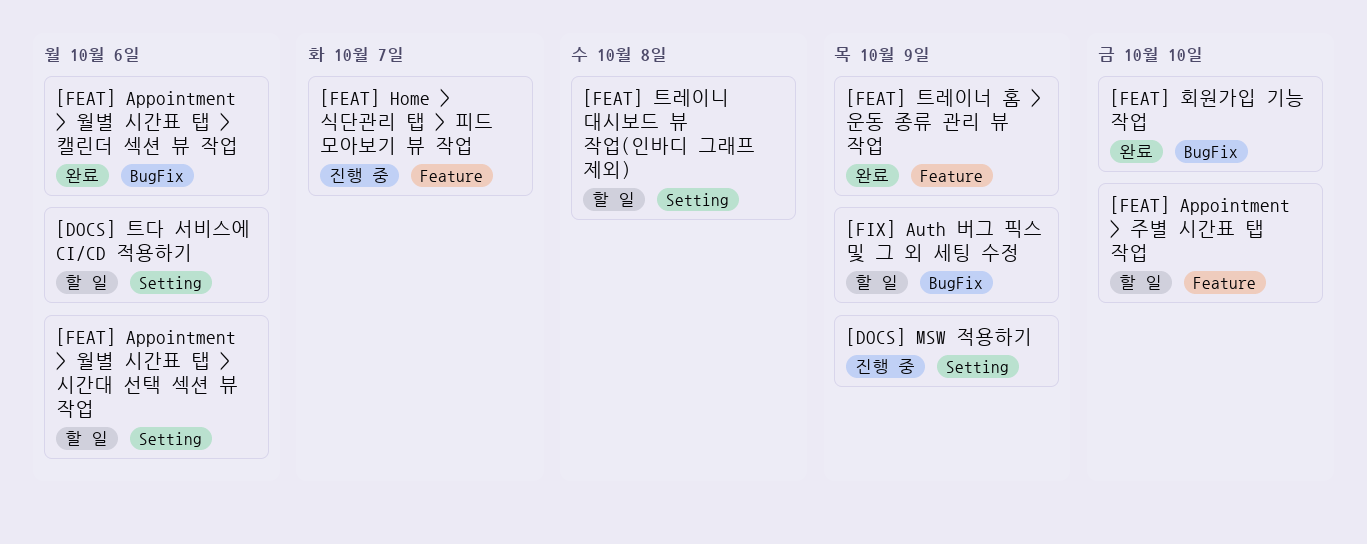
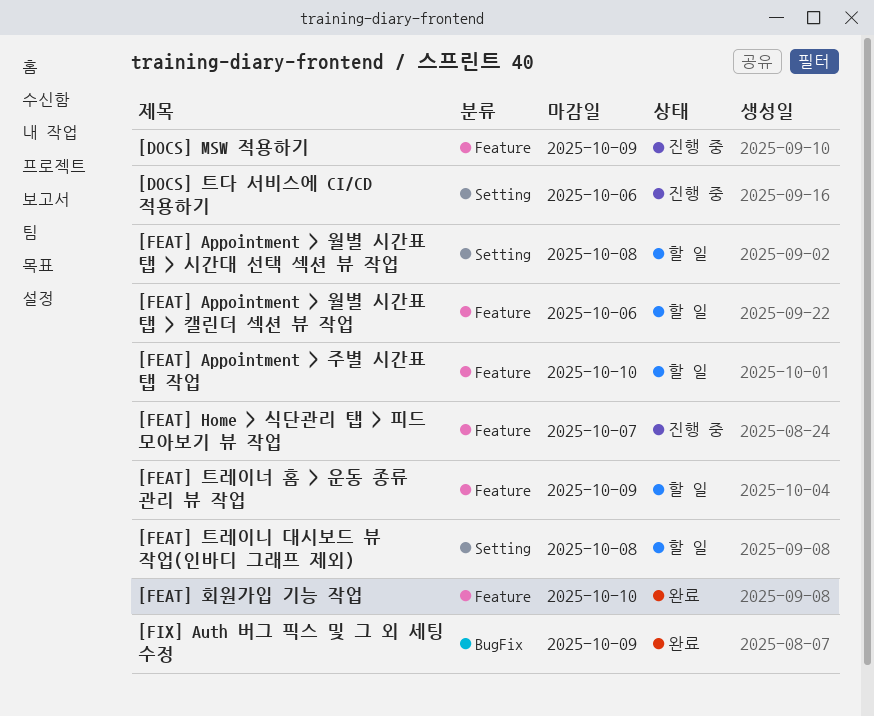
[DOCS] MSW 적용하기, label: Setting -> Feature
[DOCS] 트다 서비스에 CI/CD 적용하기, status: 할 일 -> 진행 중
[FEAT] Appointment > 월별 시간표 탭 > 시간대 선택 섹션 뷰 작업, due: Oct 6 -> Oct 8
[FEAT] Appointment > 월별 시간표 탭 > 캘린더 섹션 뷰 작업, status: 완료 -> 할 일
[FEAT] Appointment > 월별 시간표 탭 > 캘린더 섹션 뷰 작업, label: BugFix -> Feature
[FEAT] 트레이너 홈 > 운동 종류 관리 뷰 작업, status: 완료 -> 할 일
[FEAT] 회원가입 기능 작업, label: BugFix -> Feature
[FIX] Auth 버그 픽스 및 그 외 세팅 수정, status: 할 일 -> 완료

